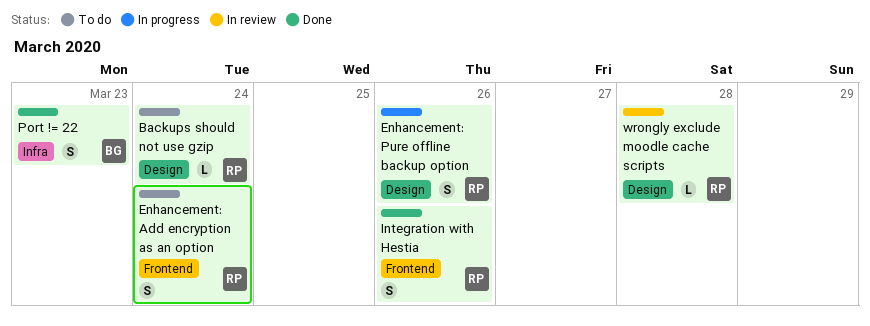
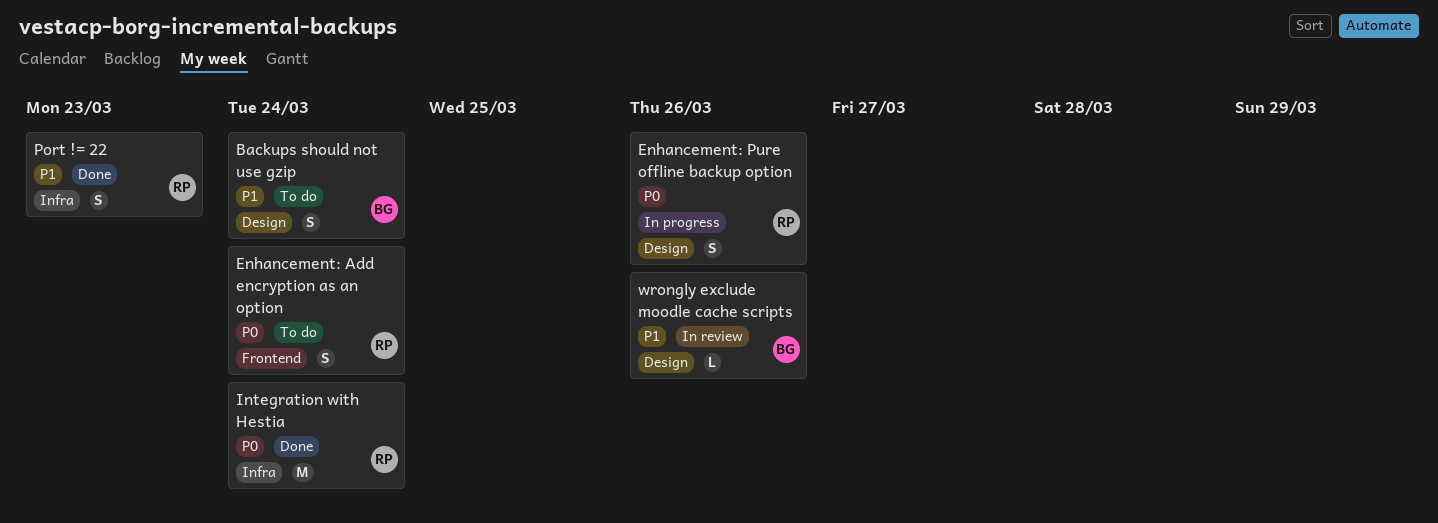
Backups should not use gzip, owner: RP -> BG
Backups should not use gzip, estimate: L -> S
Integration with Hestia, label: Frontend -> Infra
Integration with Hestia, estimate: S -> M
Integration with Hestia, due: Mar 26 -> Mar 24
Port != 22, owner: BG -> RP
wrongly exclude moodle cache scripts, owner: RP -> BG
wrongly exclude moodle cache scripts, due: Mar 28 -> Mar 26

